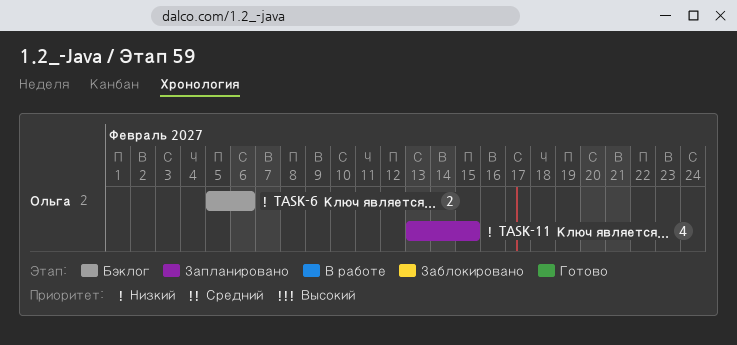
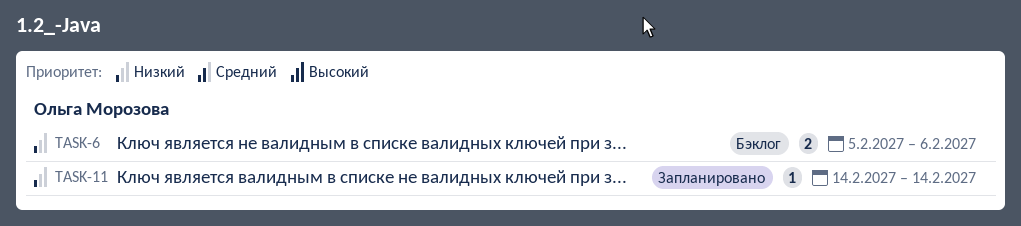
TASK-11, estimate: 4 -> 1
TASK-11, start: Feb 13 -> Feb 14
TASK-11, due: Feb 15 -> Feb 14

